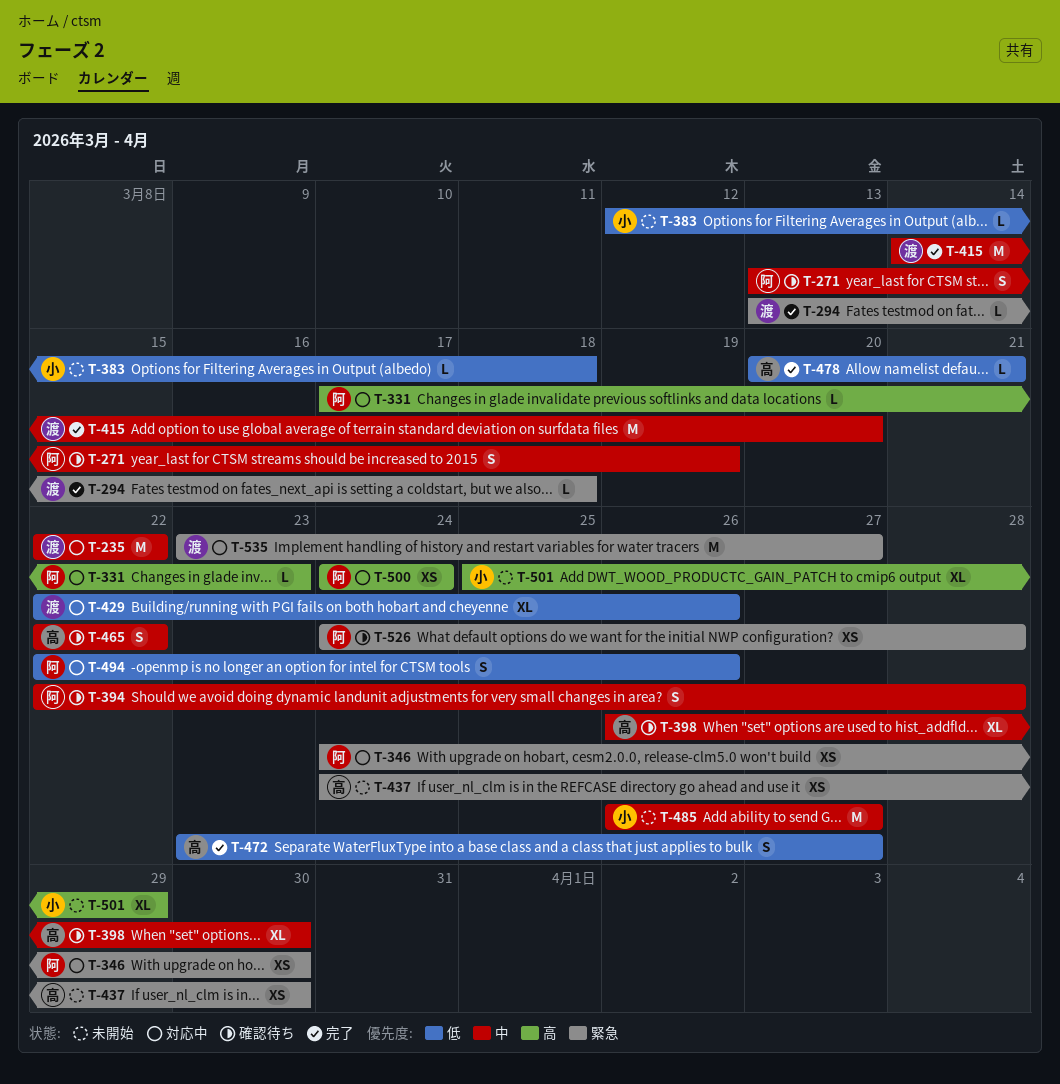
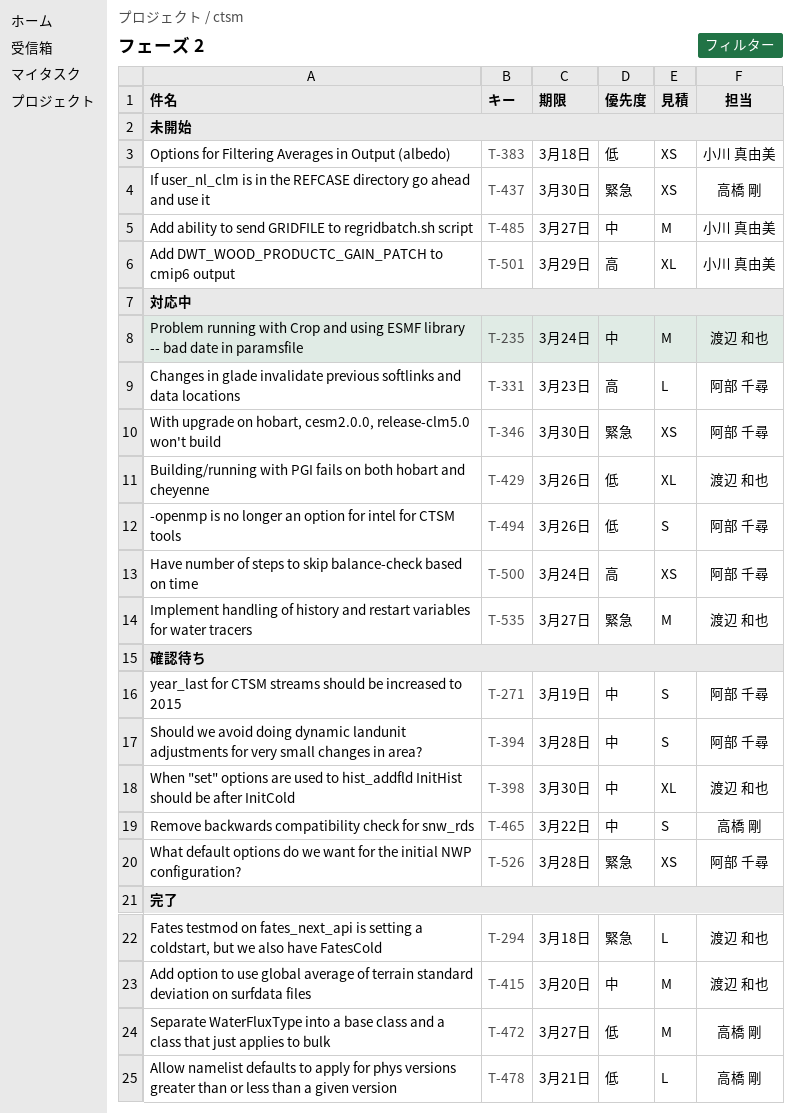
T-235, due: Mar 22 -> Mar 24
T-383, estimate: L -> XS
T-398, owner: 高橋 剛 -> 渡辺 和也
T-472, estimate: S -> M

